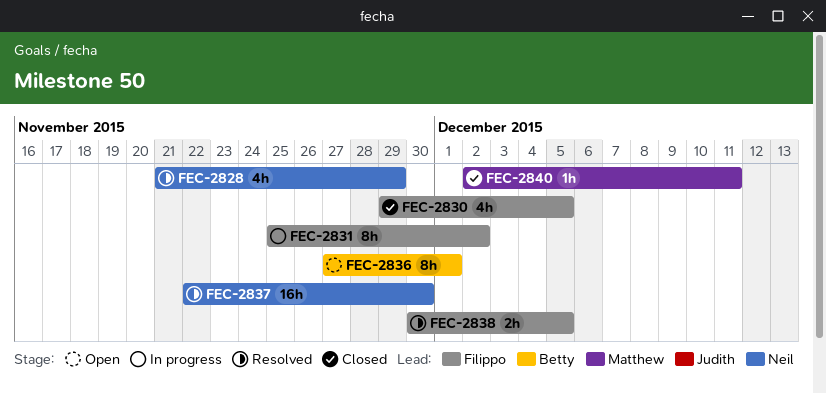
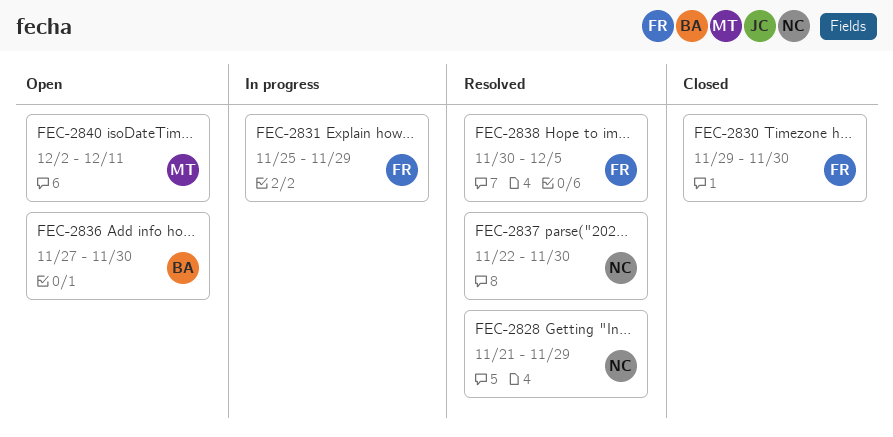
FEC-2830, due: Dec 5 -> Nov 30
FEC-2831, due: Dec 2 -> Nov 29
FEC-2836, due: Dec 1 -> Nov 30
FEC-2840, status: Closed -> Open

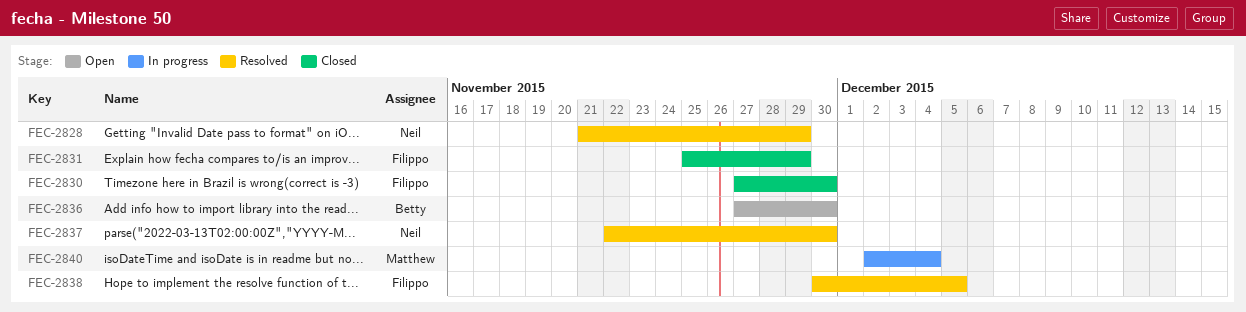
FEC-2830, start: Nov 29 -> Nov 27
FEC-2831, status: In progress -> Closed
FEC-2840, status: Open -> In progress
FEC-2840, due: Dec 11 -> Dec 4

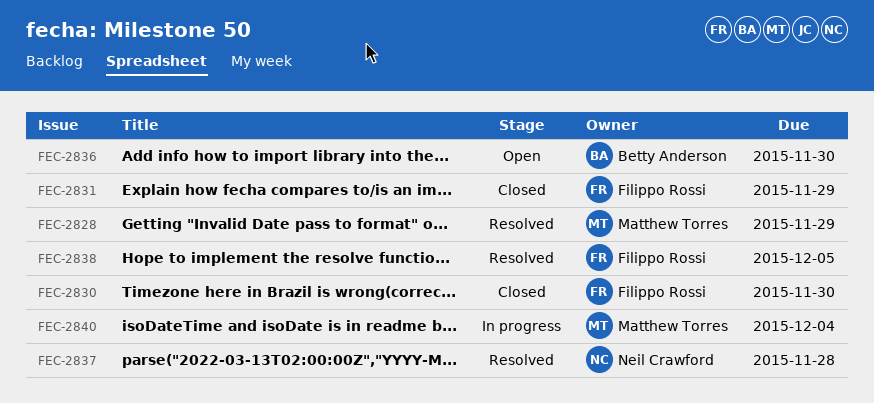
FEC-2828, owner: Neil Crawford -> Matthew Torres
FEC-2837, due: Nov 30 -> Nov 28

